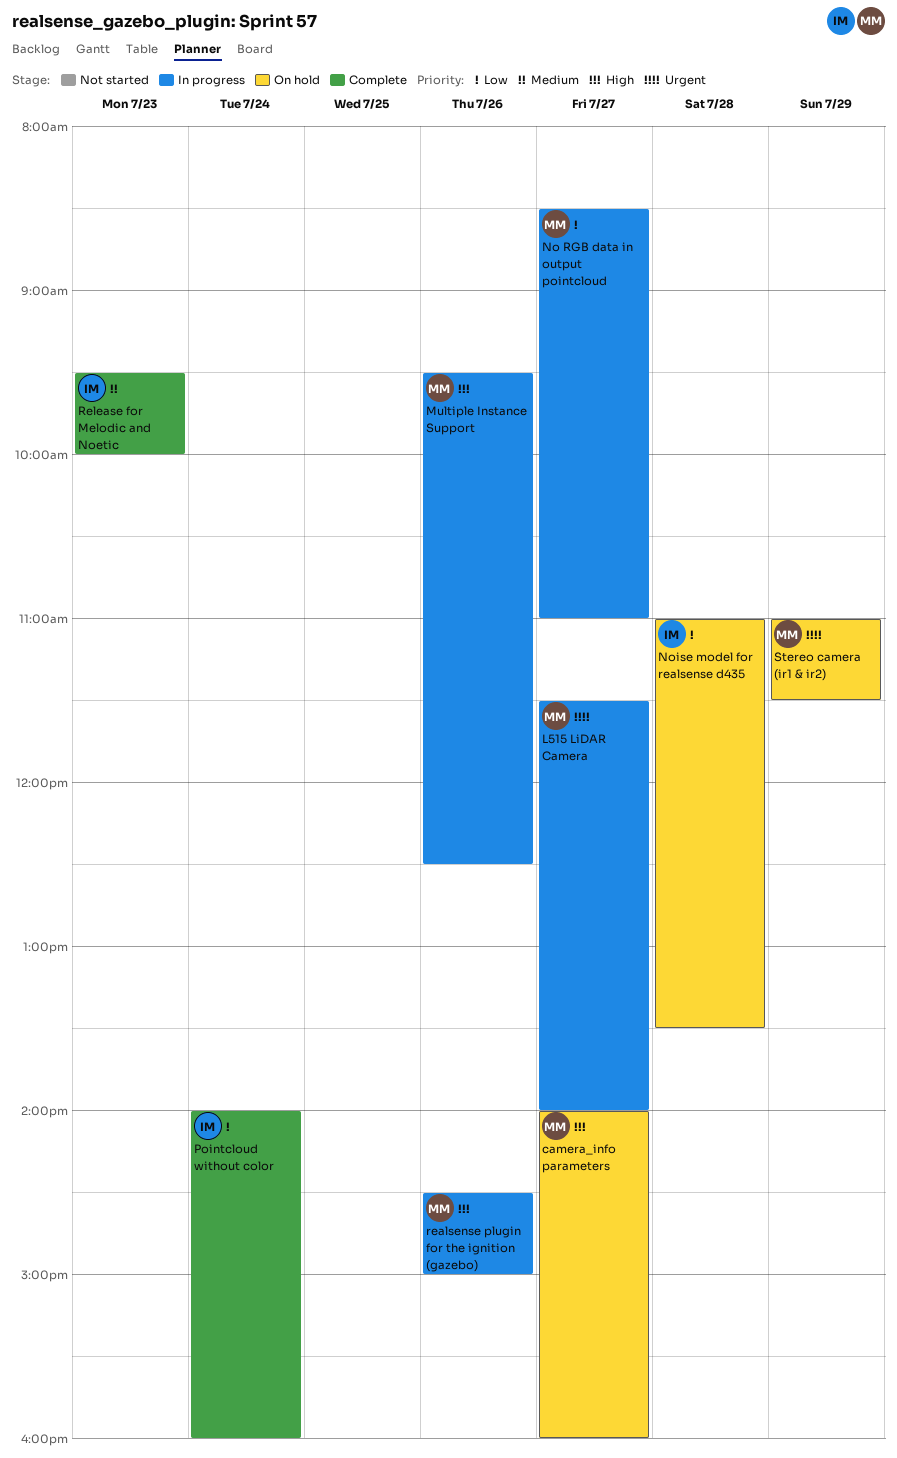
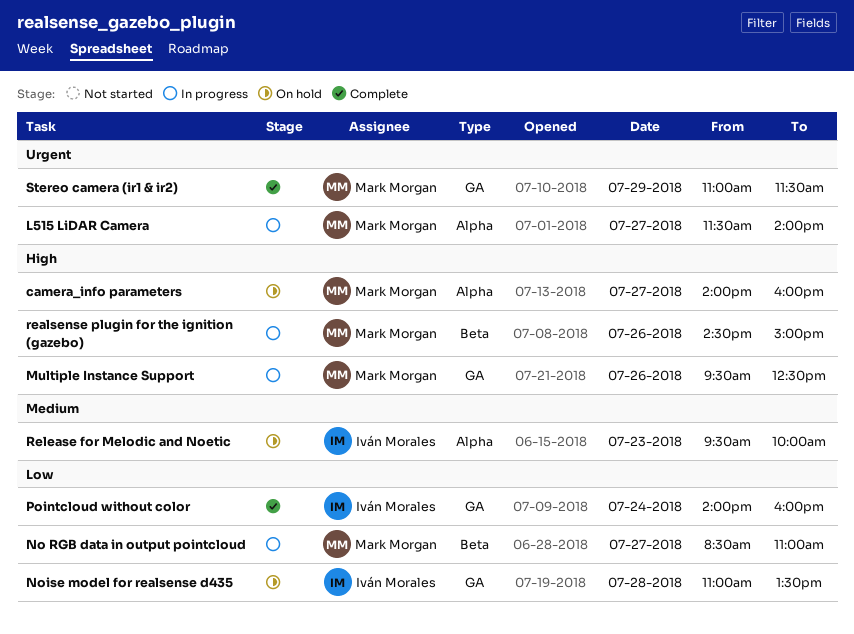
Release for Melodic and Noetic, status: Complete -> On hold
Stereo camera (ir1 & ir2), status: On hold -> Complete

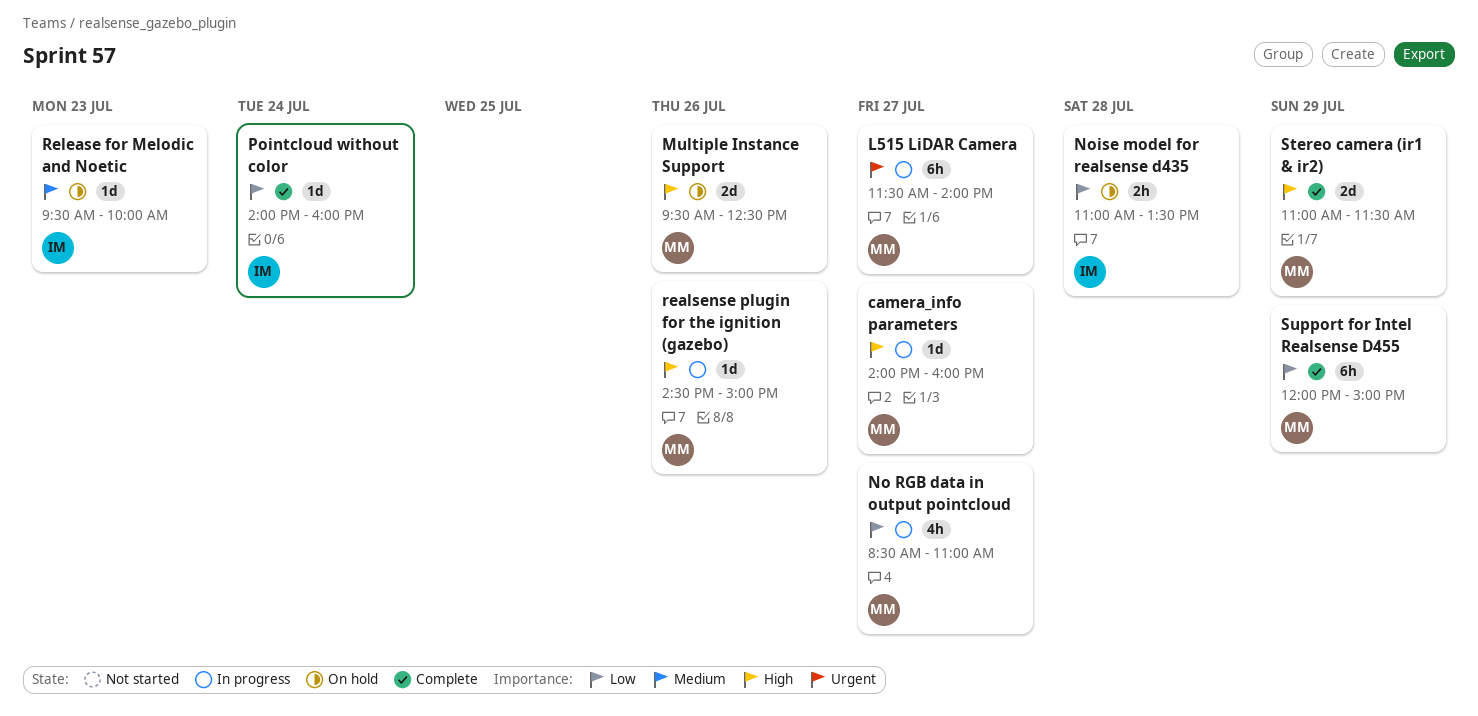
camera_info parameters, status: On hold -> In progress
Multiple Instance Support, status: In progress -> On hold
Stereo camera (ir1 & ir2), priority: Urgent -> High
Support for Intel Realsense D455: none -> present

